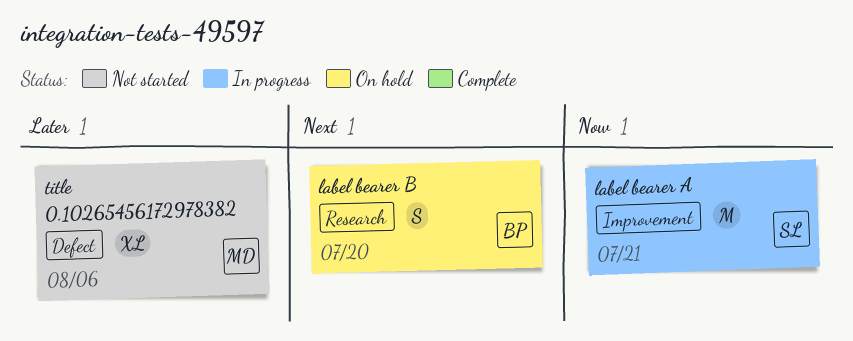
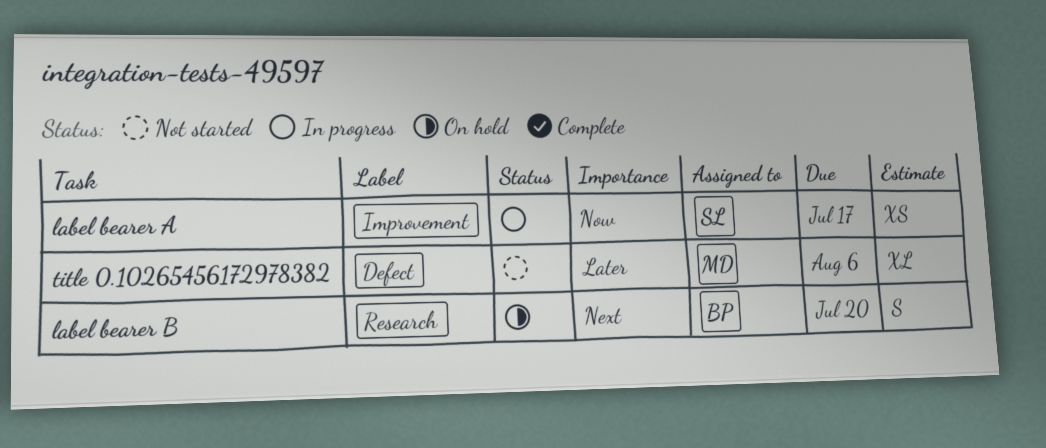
label bearer A, estimate: M -> XS
label bearer A, due: Jul 21 -> Jul 17

